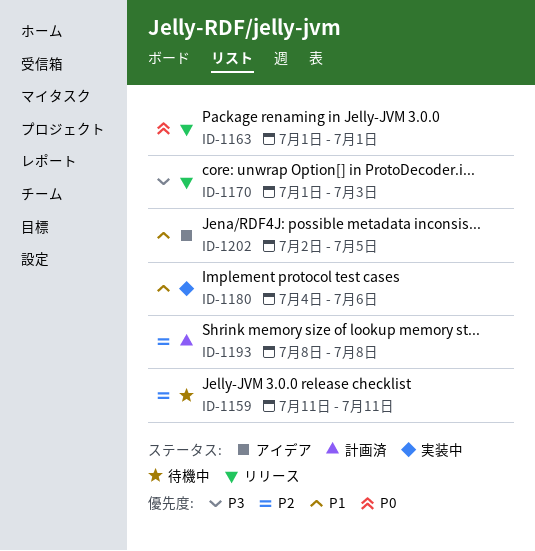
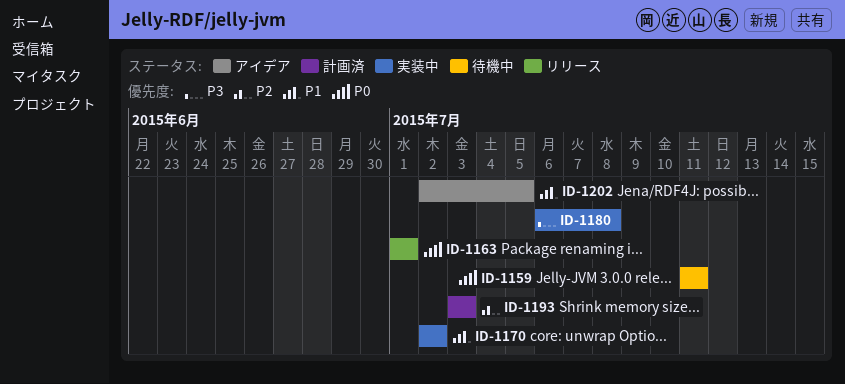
ID-1159, priority: P2 -> P0
ID-1170, status: リリース -> 実装中
ID-1170, priority: P3 -> P1
ID-1170, start: Jul 1 -> Jul 2
ID-1170, due: Jul 3 -> Jul 2
ID-1180, priority: P1 -> P3
ID-1180, start: Jul 4 -> Jul 6
ID-1180, due: Jul 6 -> Jul 8
ID-1193, start: Jul 8 -> Jul 3
ID-1193, due: Jul 8 -> Jul 3

